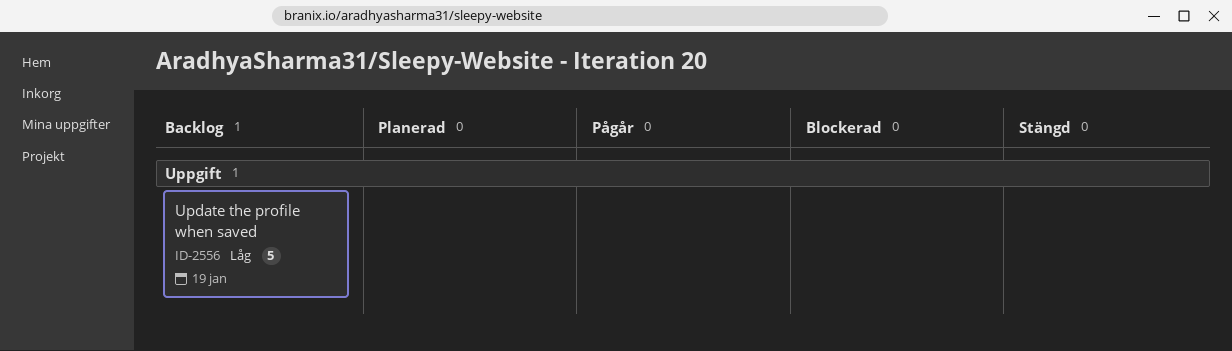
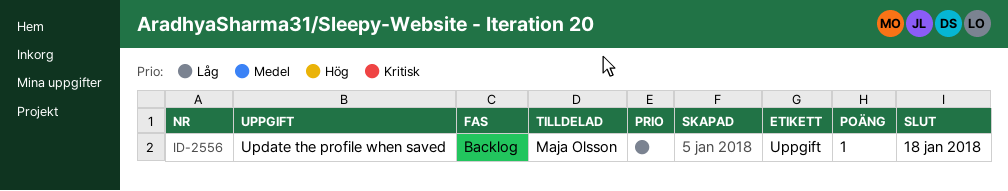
ID-2556, estimate: 5 -> 1
ID-2556, due: Jan 19 -> Jan 18

